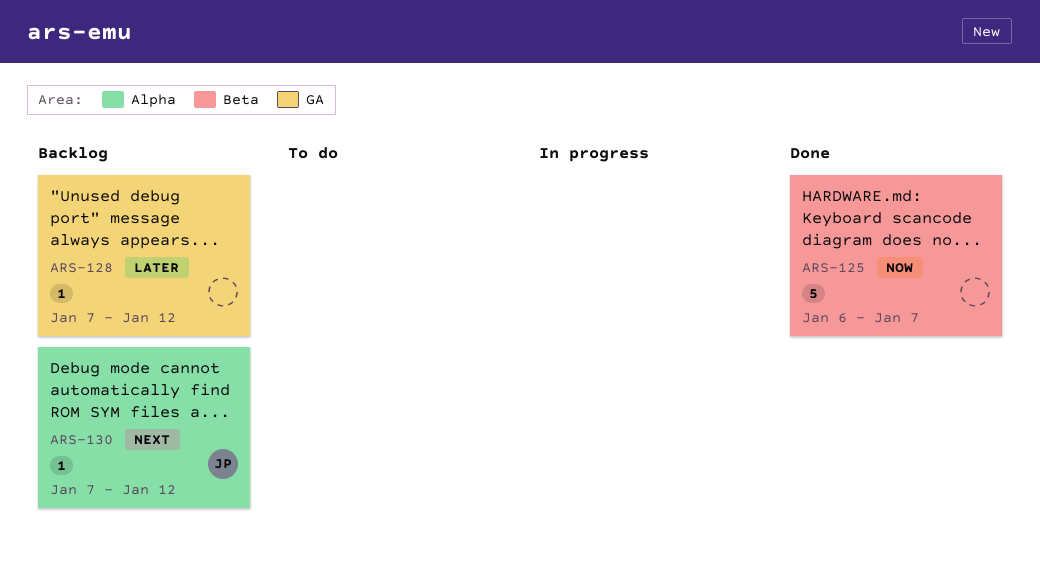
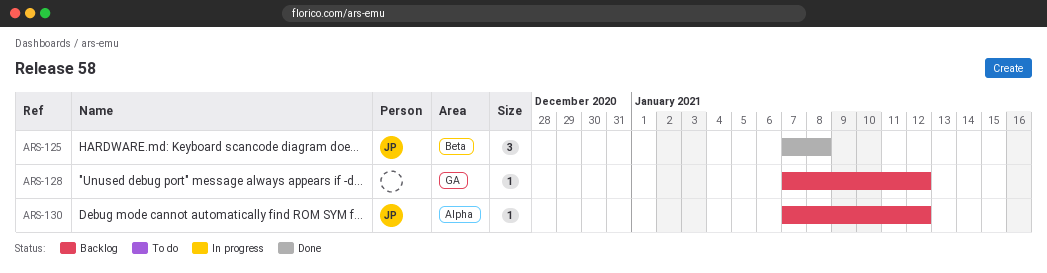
ARS-125, owner: none -> JP
ARS-125, estimate: 5 -> 3
ARS-125, start: Jan 6 -> Jan 7
ARS-125, due: Jan 7 -> Jan 8

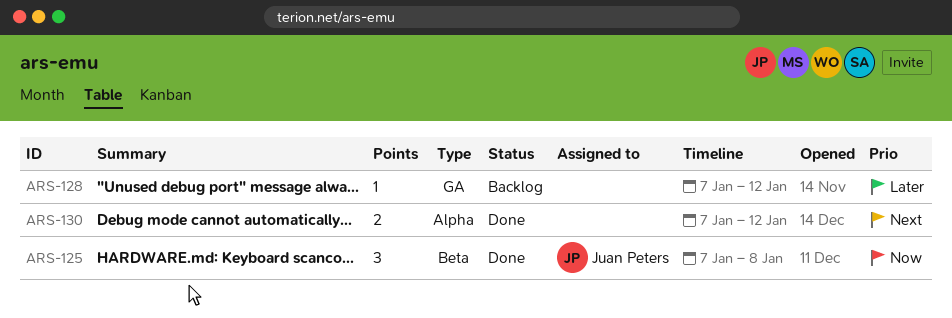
ARS-130, status: Backlog -> Done
ARS-130, owner: Juan Peters -> none
ARS-130, estimate: 1 -> 2

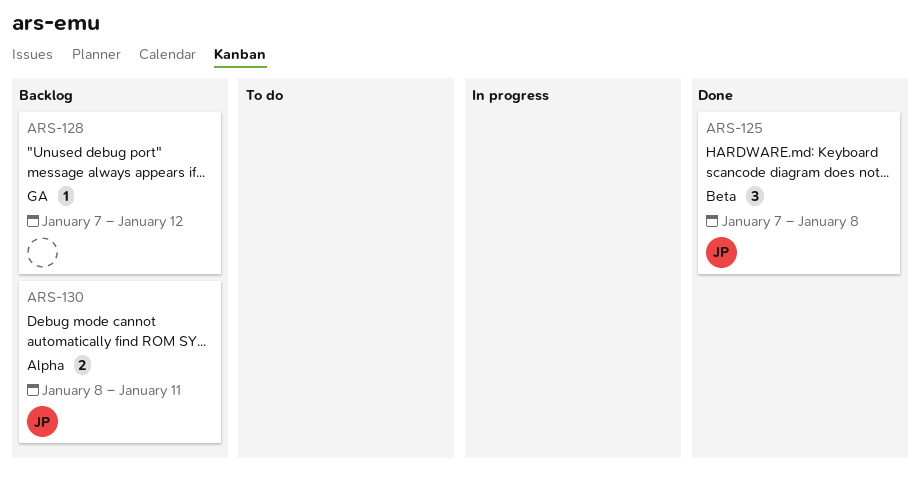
ARS-130, status: Done -> Backlog
ARS-130, owner: none -> Juan Peters
ARS-130, start: Jan 7 -> Jan 8
ARS-130, due: Jan 12 -> Jan 11

